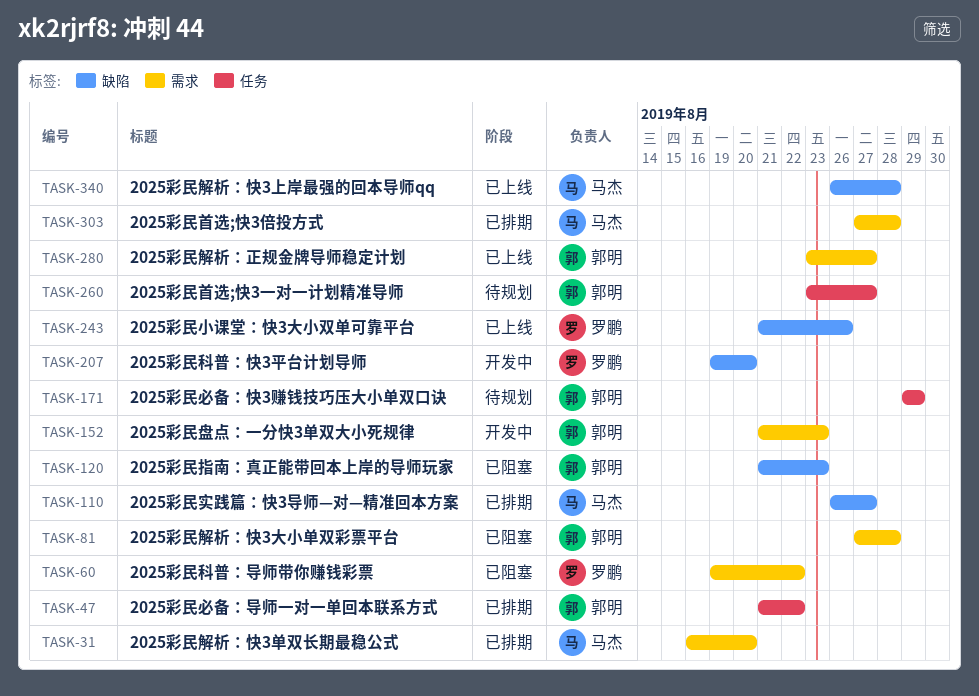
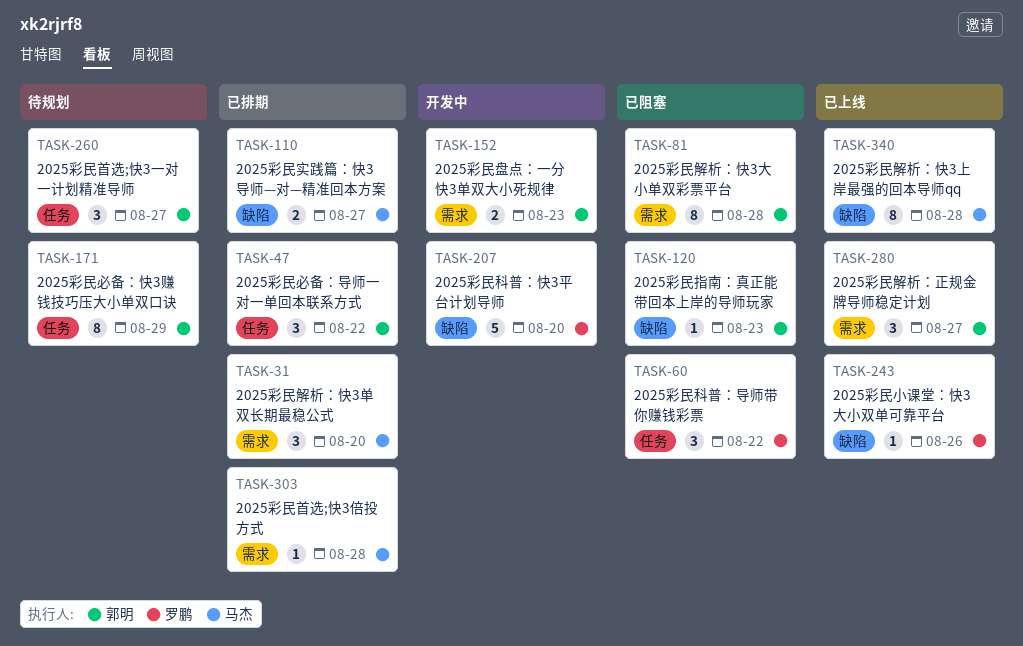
TASK-60, label: 需求 -> 任务

